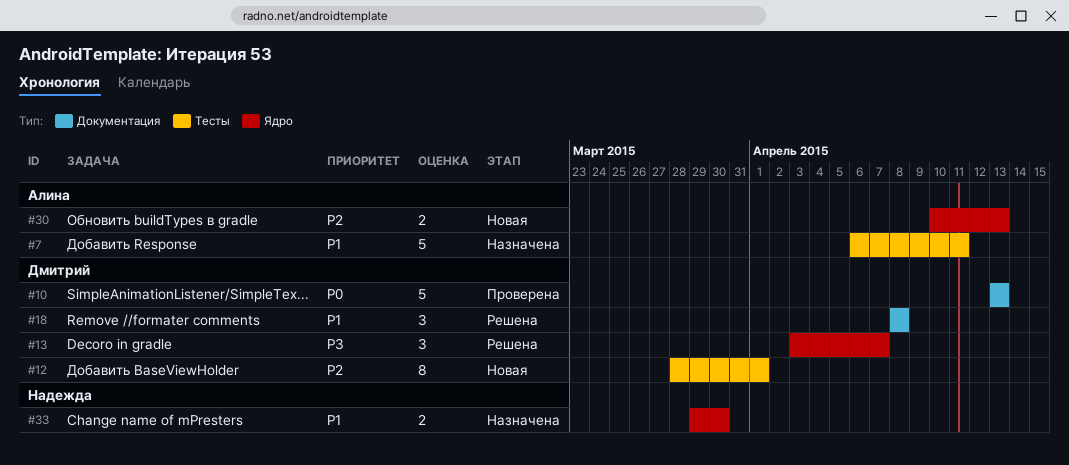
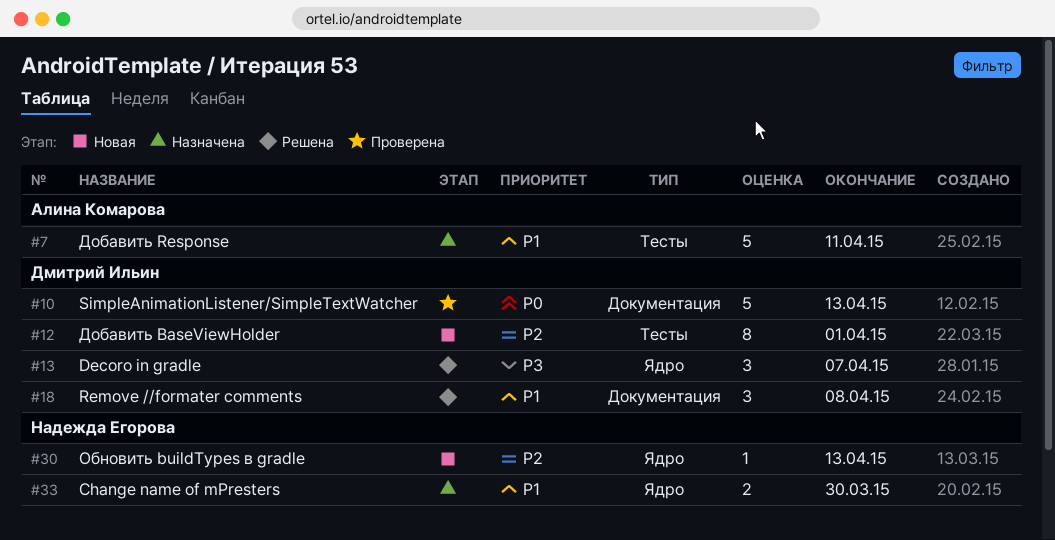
#30, owner: Алина Комарова -> Надежда Егорова
#30, estimate: 2 -> 1

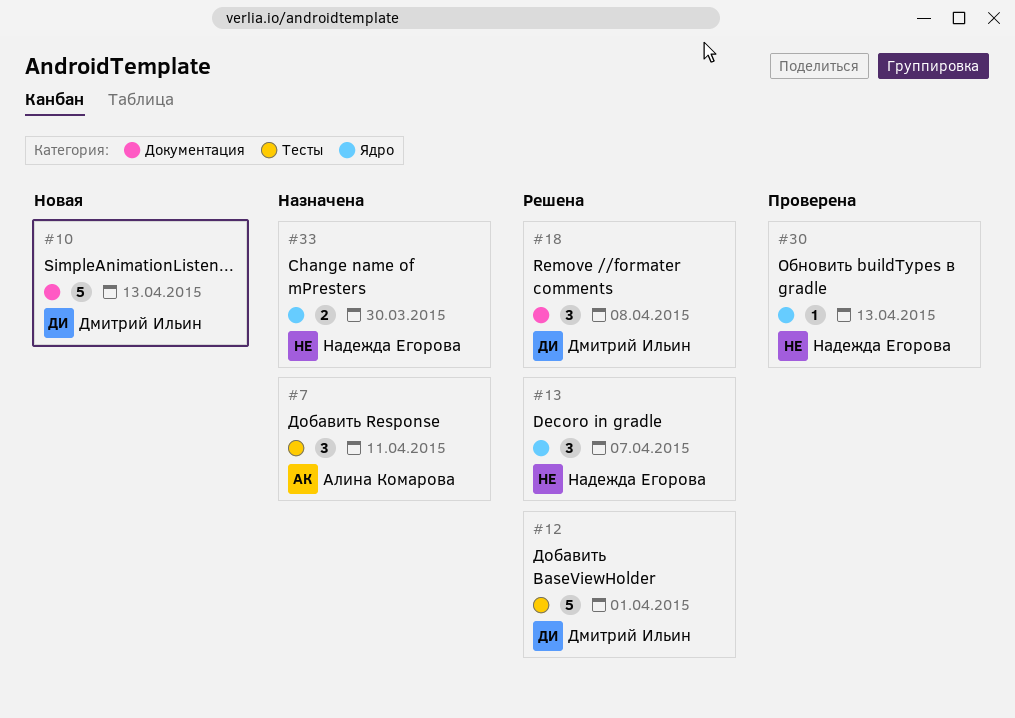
#7, estimate: 5 -> 3
#10, status: Проверена -> Новая
#12, status: Новая -> Решена
#12, estimate: 8 -> 5
#13, owner: Дмитрий Ильин -> Надежда Егорова
#30, status: Новая -> Проверена

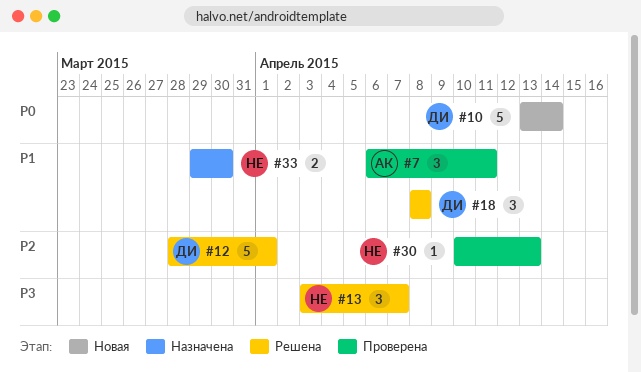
#7, status: Назначена -> Проверена
#10, due: Apr 13 -> Apr 14

